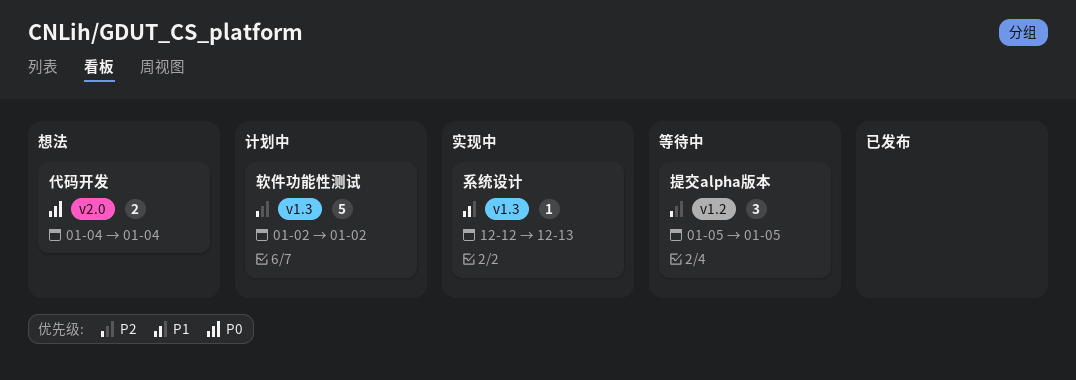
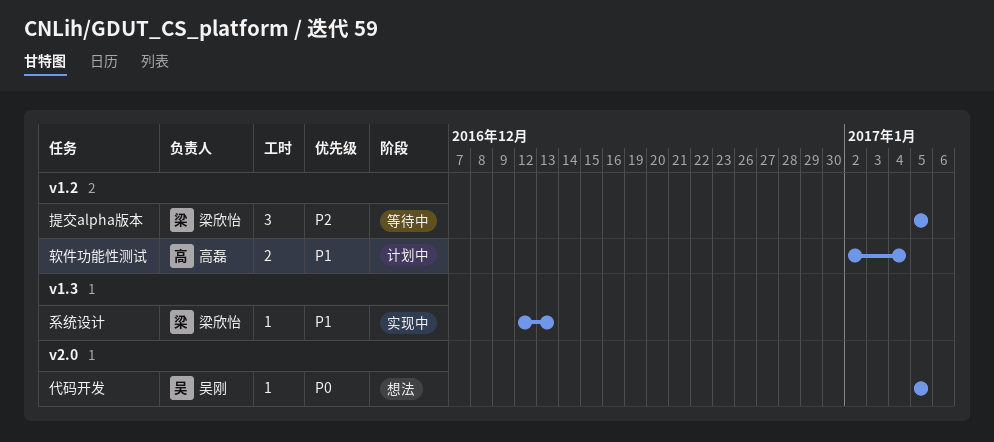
代码开发, estimate: 2 -> 1
代码开发, start: Jan 4 -> Jan 5
代码开发, due: Jan 4 -> Jan 5
软件功能性测试, priority: P2 -> P1
软件功能性测试, label: v1.3 -> v1.2
软件功能性测试, estimate: 5 -> 2
软件功能性测试, due: Jan 2 -> Jan 4

